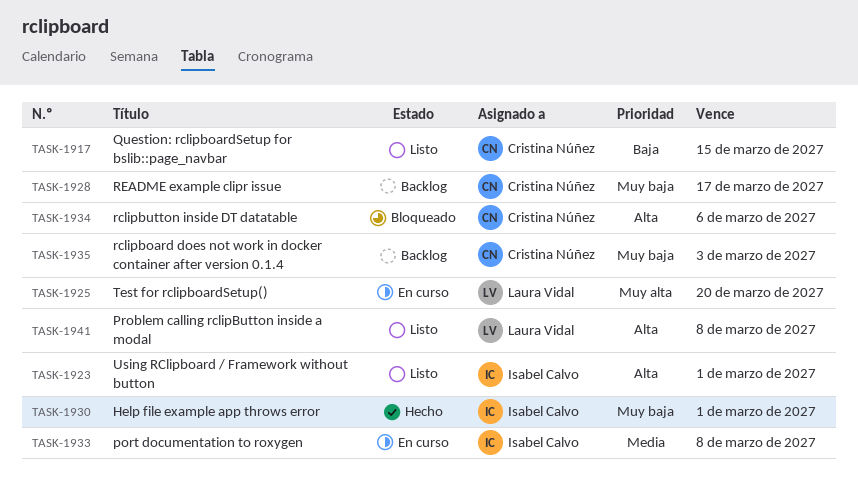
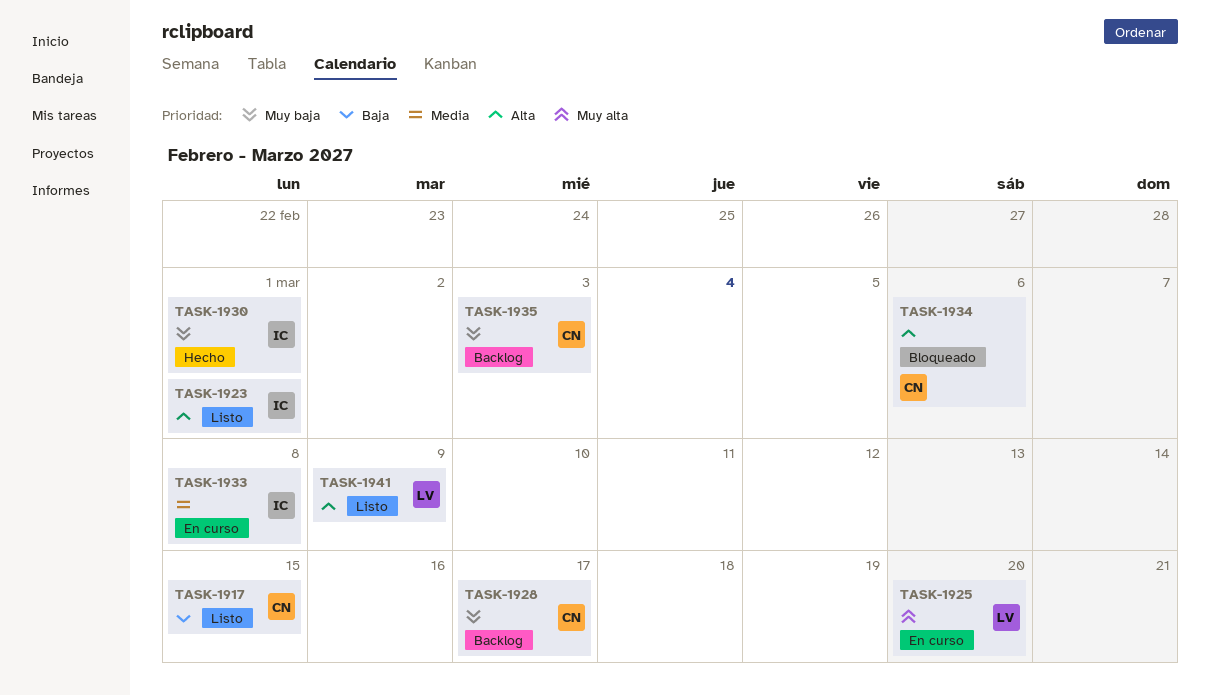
TASK-1941, due: Mar 8 -> Mar 9

